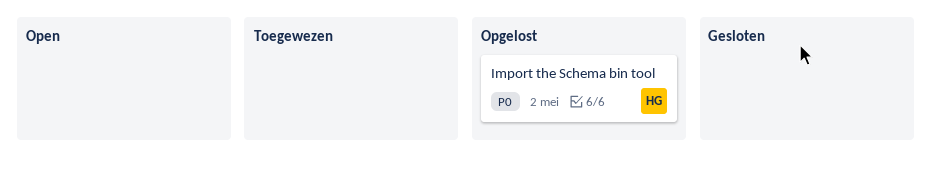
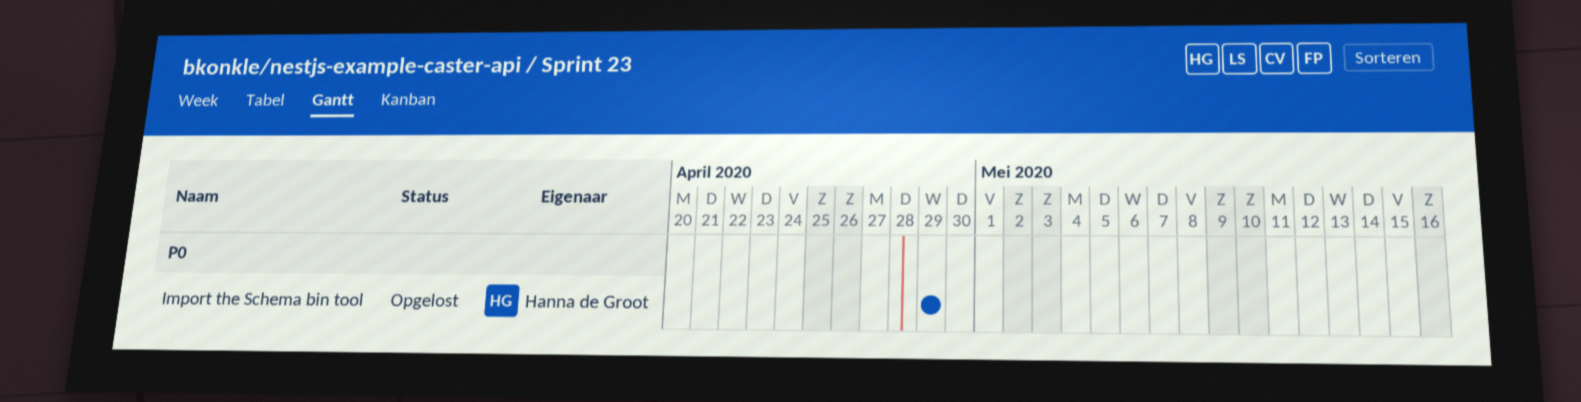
Import the Schema bin tool, due: May 2 -> Apr 29

